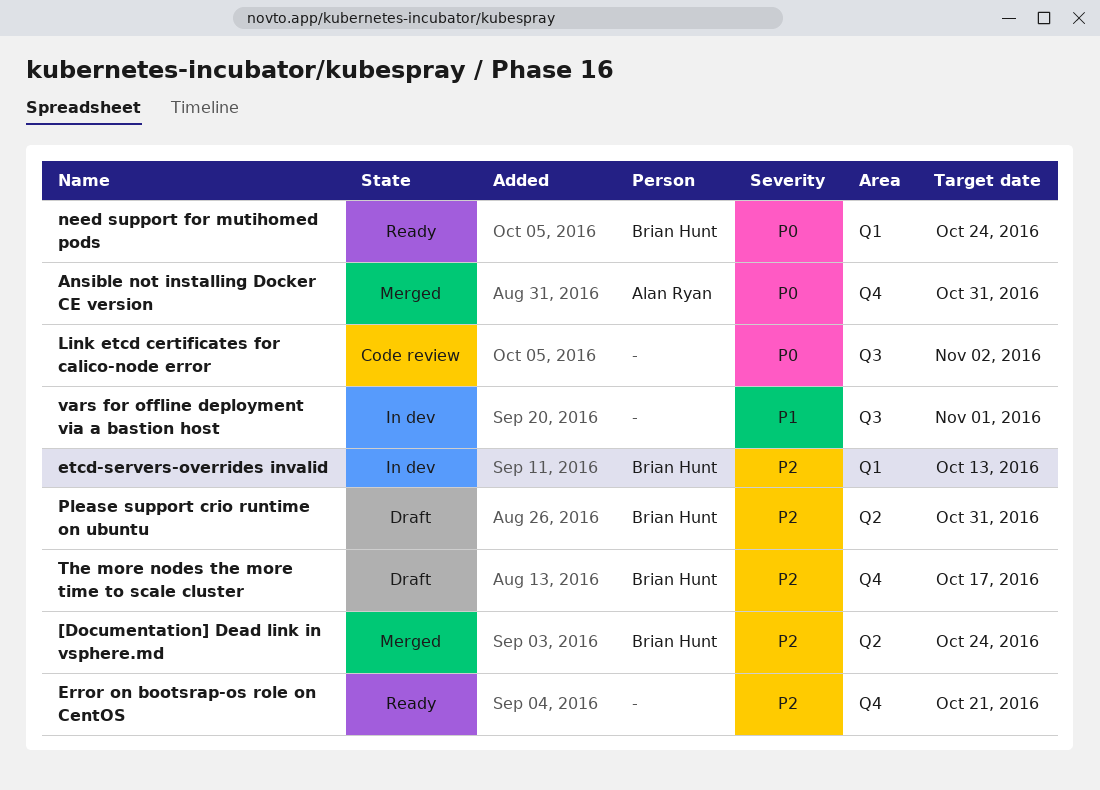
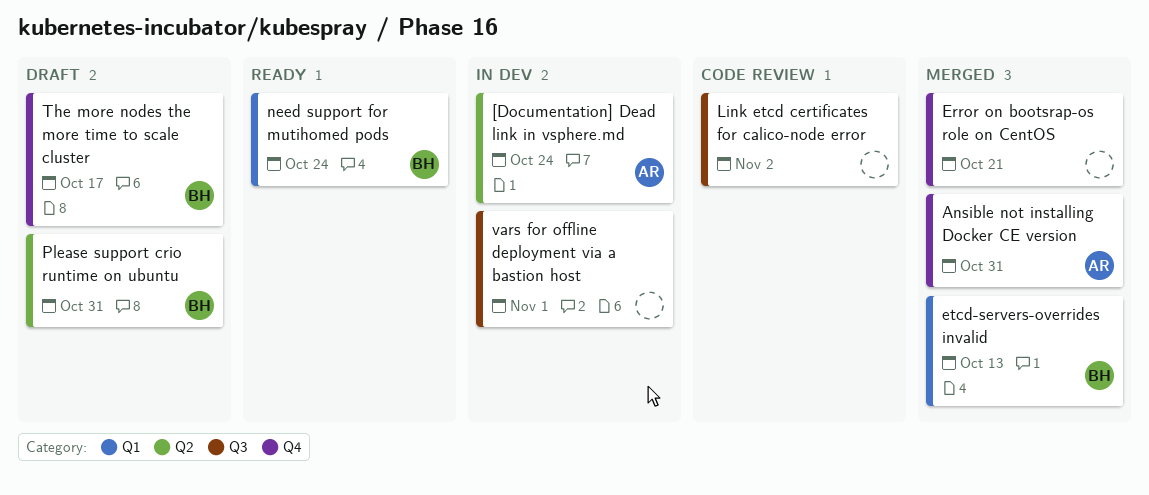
[Documentation] Dead link in vsphere.md, status: Merged -> In dev
[Documentation] Dead link in vsphere.md, owner: Brian Hunt -> Alan Ryan
Error on bootsrap-os role on CentOS, status: Ready -> Merged
etcd-servers-overrides invalid, status: In dev -> Merged

